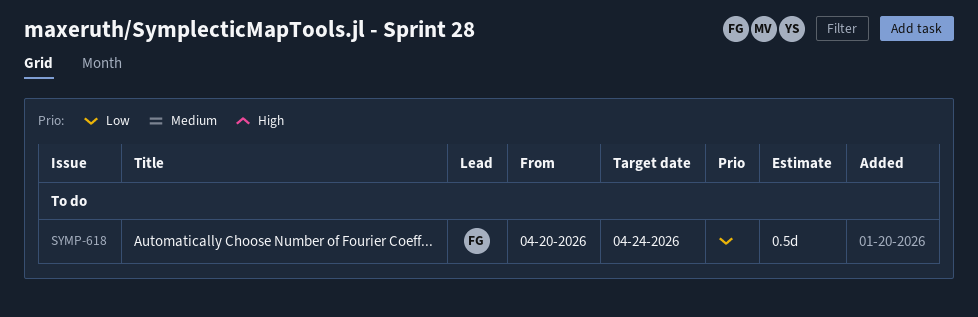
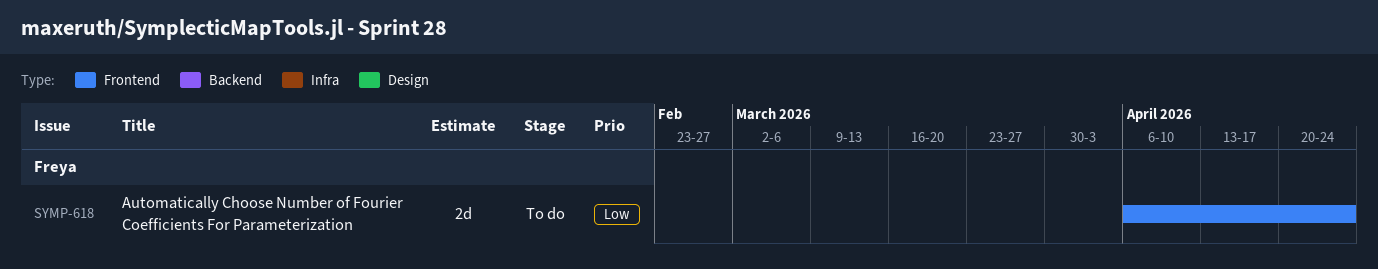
SYMP-618, estimate: 0.5d -> 2d
SYMP-618, start: Apr 20 -> Apr 6

